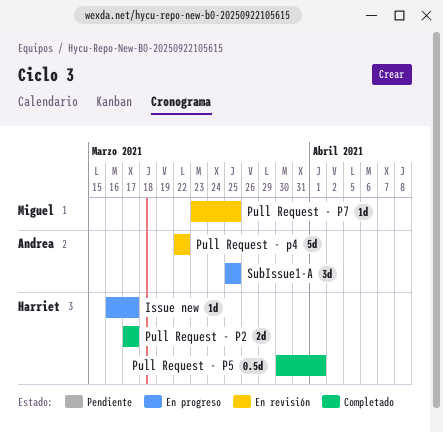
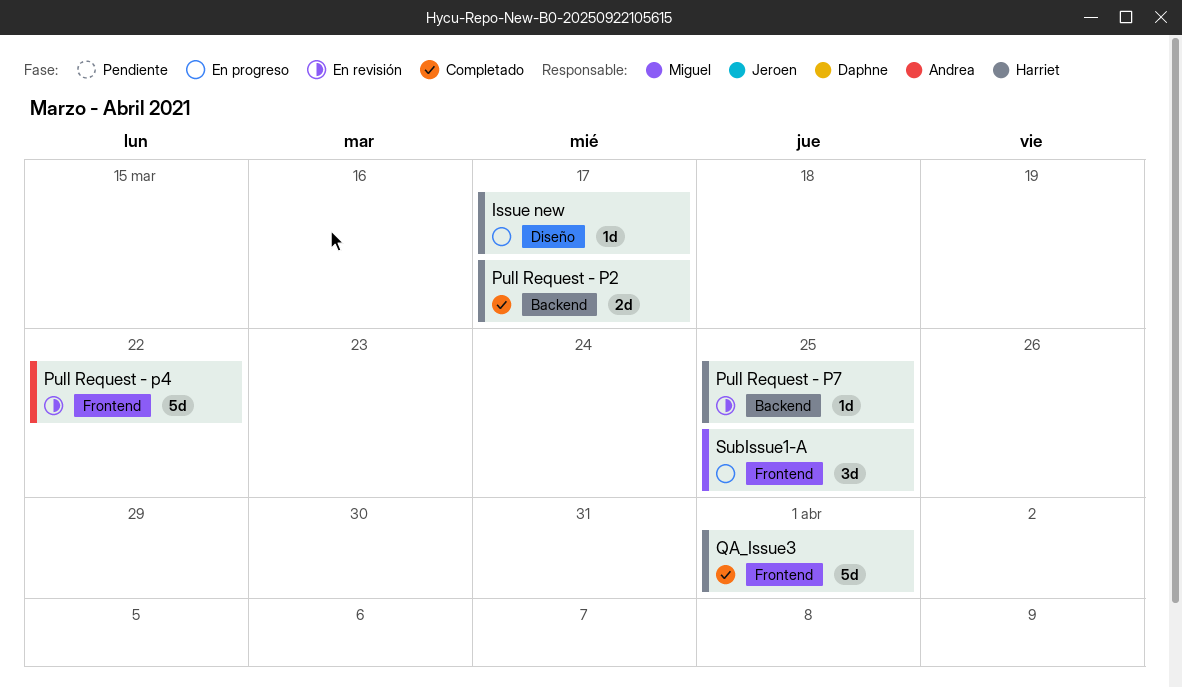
Pull Request - P5: present -> none
Pull Request - P7, owner: Miguel -> Harriet
QA_Issue3: none -> present
SubIssue1-A, owner: Andrea -> Miguel

